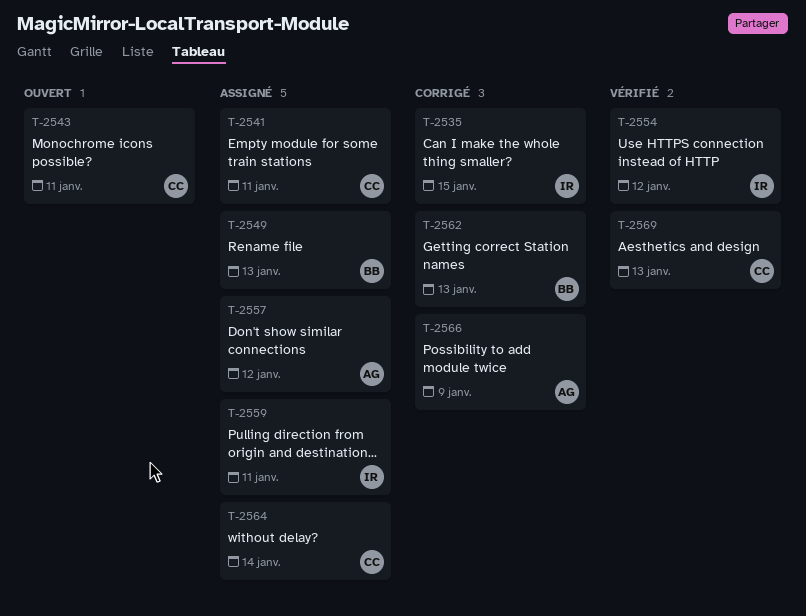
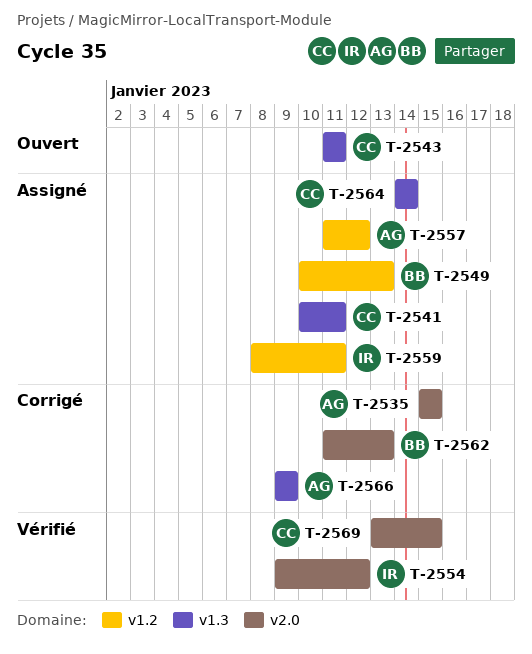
T-2535, owner: IR -> AG
T-2569, due: Jan 13 -> Jan 15

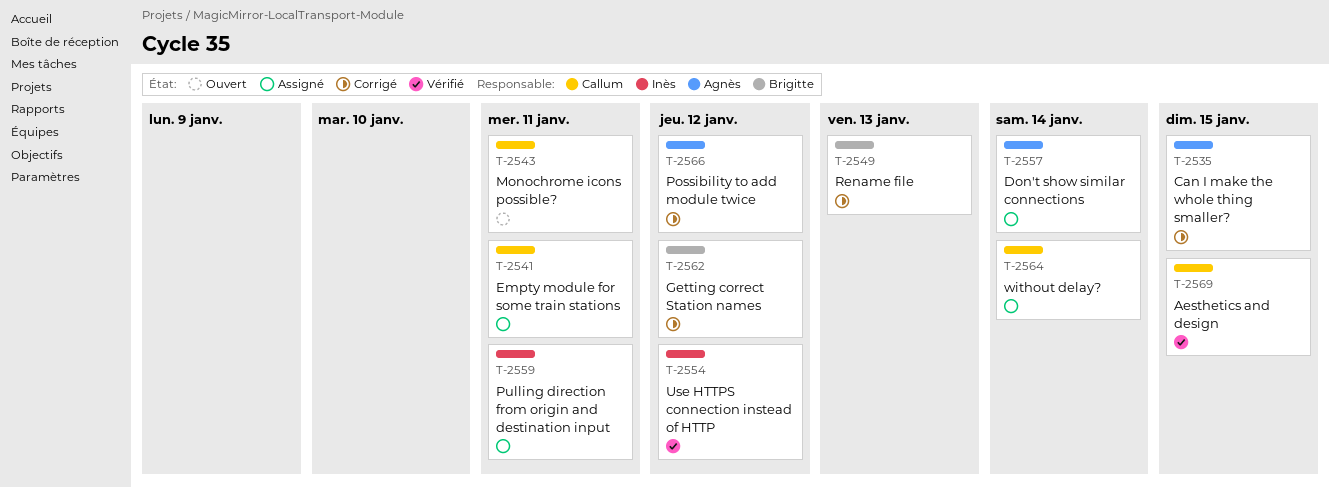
T-2549, status: Assigné -> Corrigé
T-2557, due: Jan 12 -> Jan 14
T-2562, due: Jan 13 -> Jan 12
T-2566, due: Jan 9 -> Jan 12

